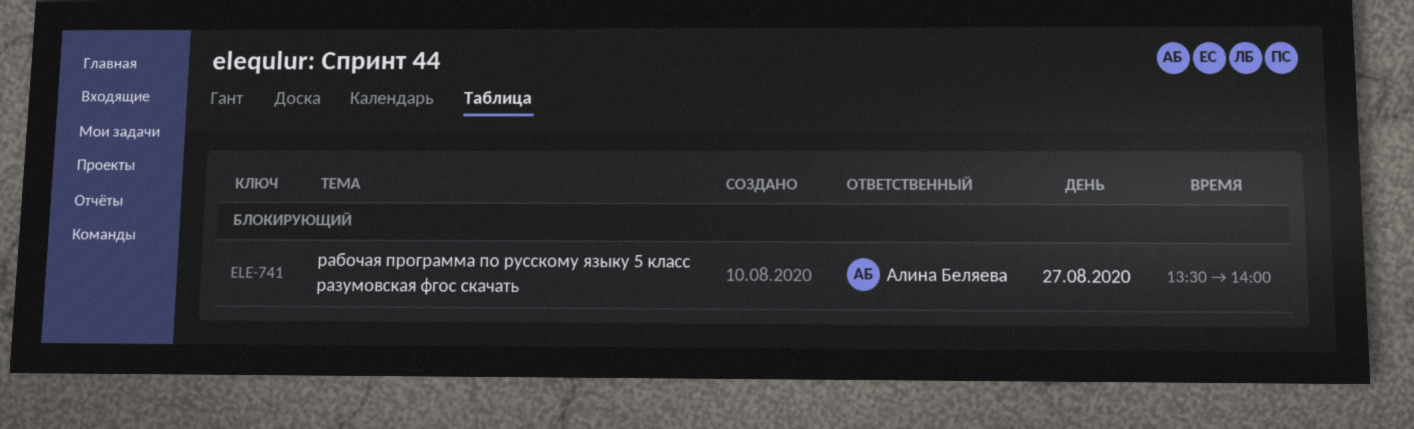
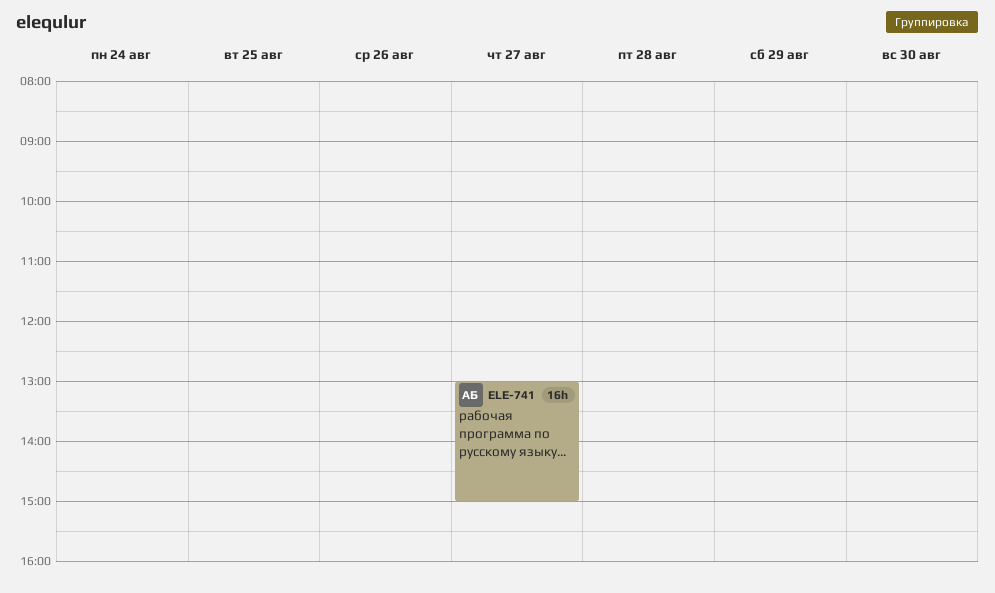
ELE-741, begins: 13:30 -> 13:00
ELE-741, ends: 14:00 -> 15:00

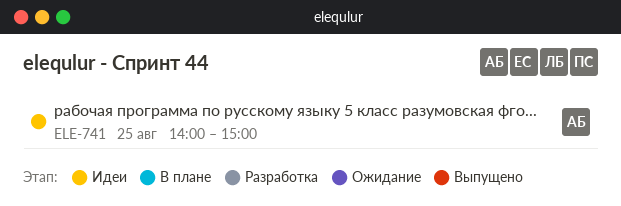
ELE-741, day: Aug 27 -> Aug 25
ELE-741, begins: 13:00 -> 14:00

